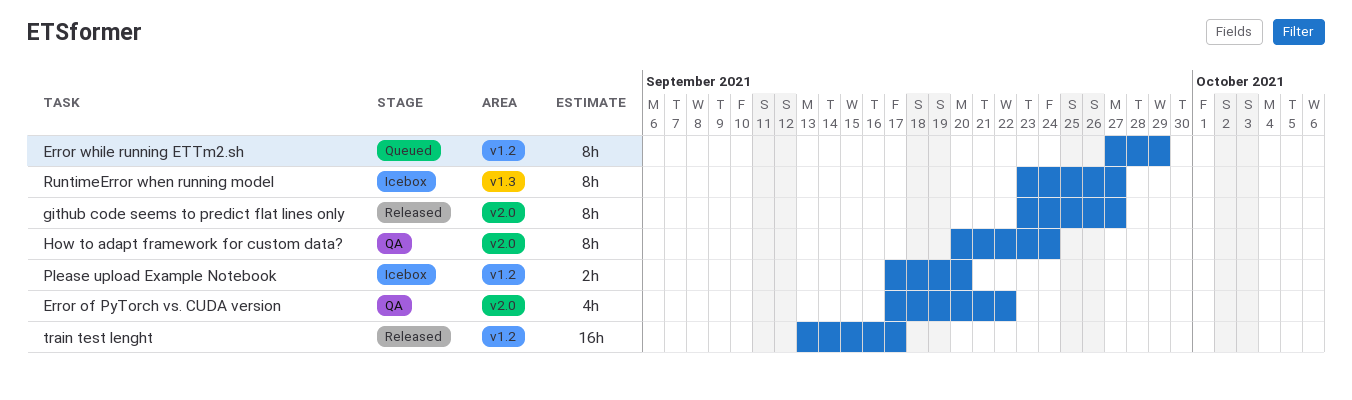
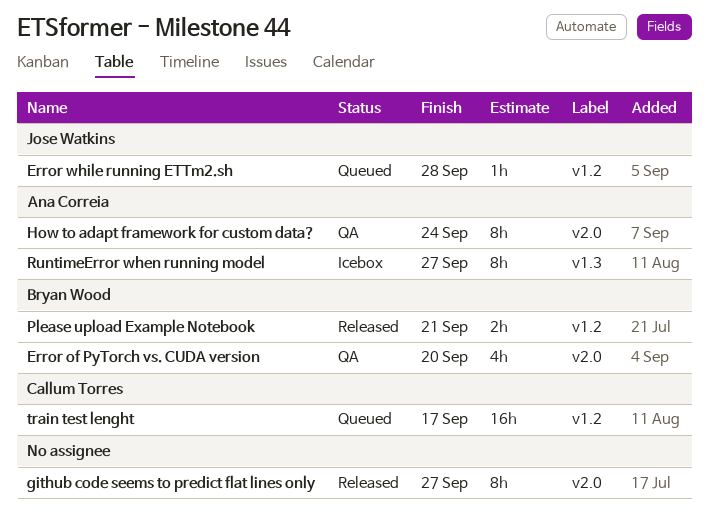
Error of PyTorch vs. CUDA version, due: Sep 22 -> Sep 20
Error while running ETTm2.sh, estimate: 8h -> 1h
Error while running ETTm2.sh, due: Sep 29 -> Sep 28
Please upload Example Notebook, status: Icebox -> Released
Please upload Example Notebook, due: Sep 20 -> Sep 21
train test lenght, status: Released -> Queued

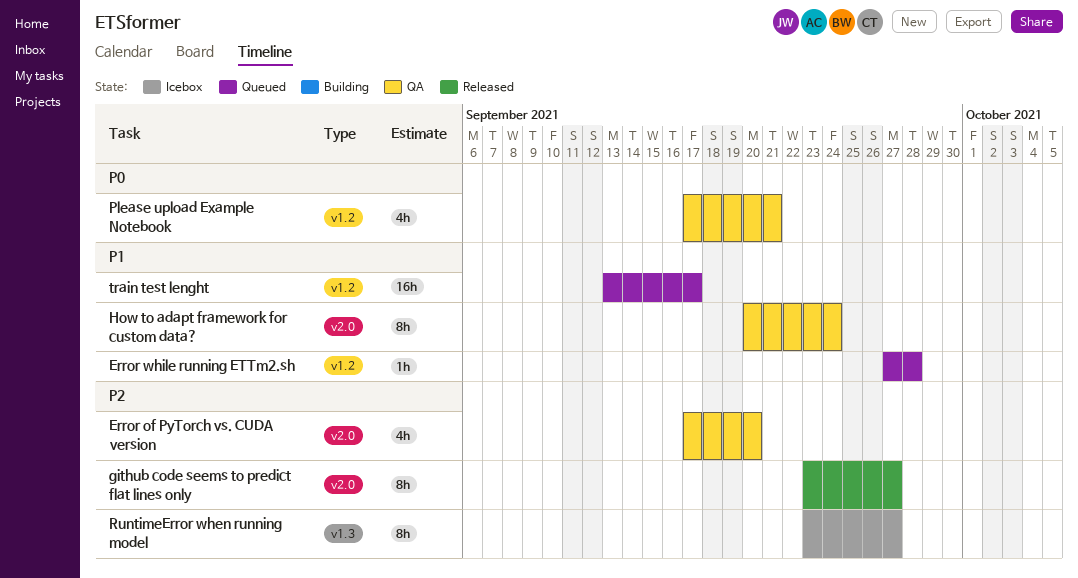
Please upload Example Notebook, status: Released -> QA
Please upload Example Notebook, estimate: 2h -> 4h

